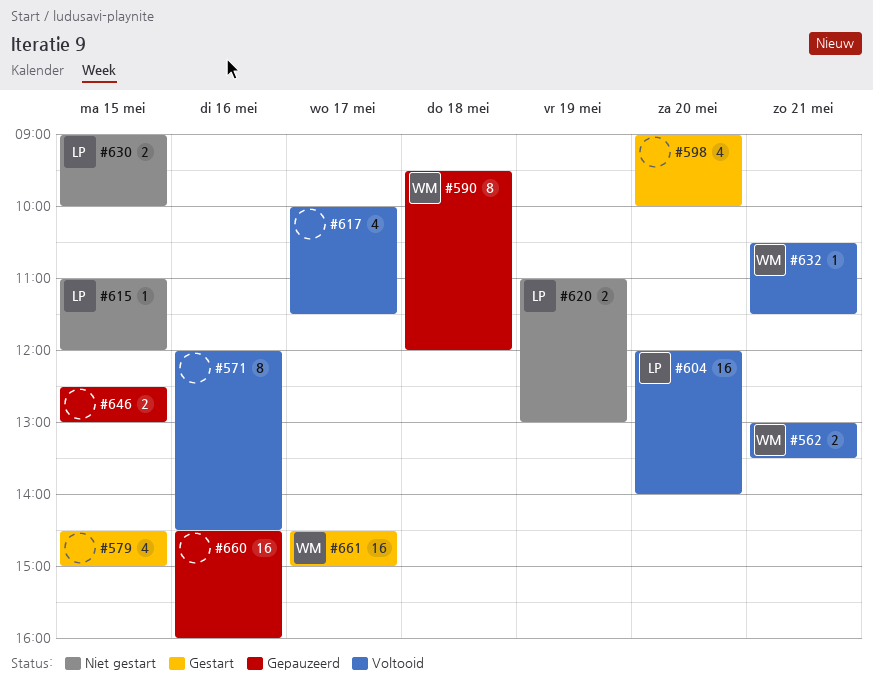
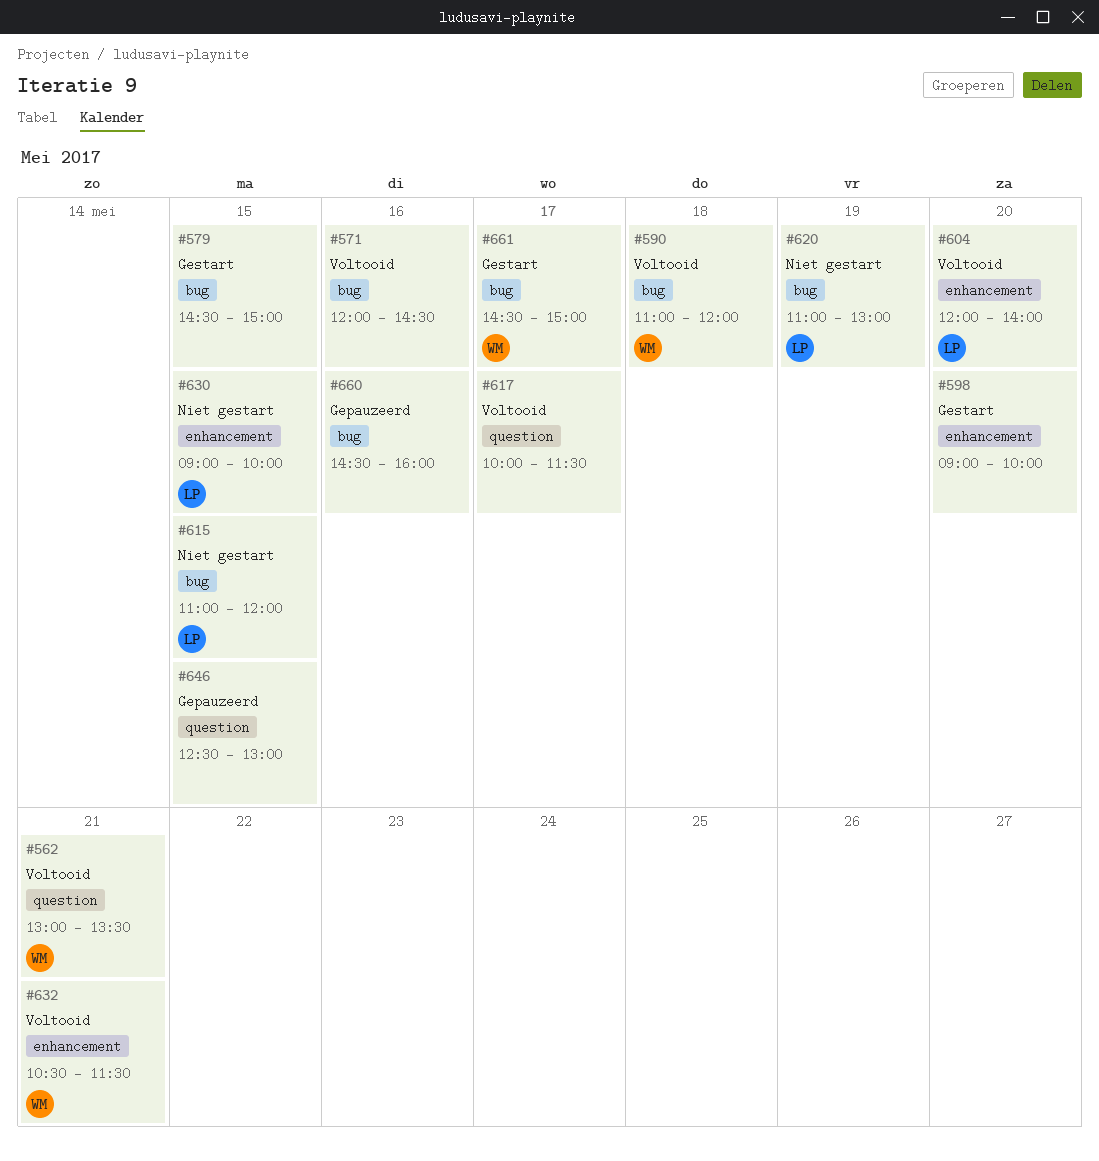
#590, status: Gepauzeerd -> Voltooid
#590, begins: 09:30 -> 11:00

